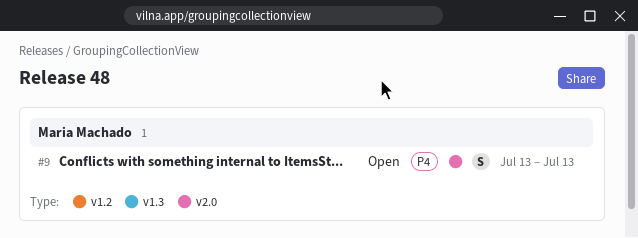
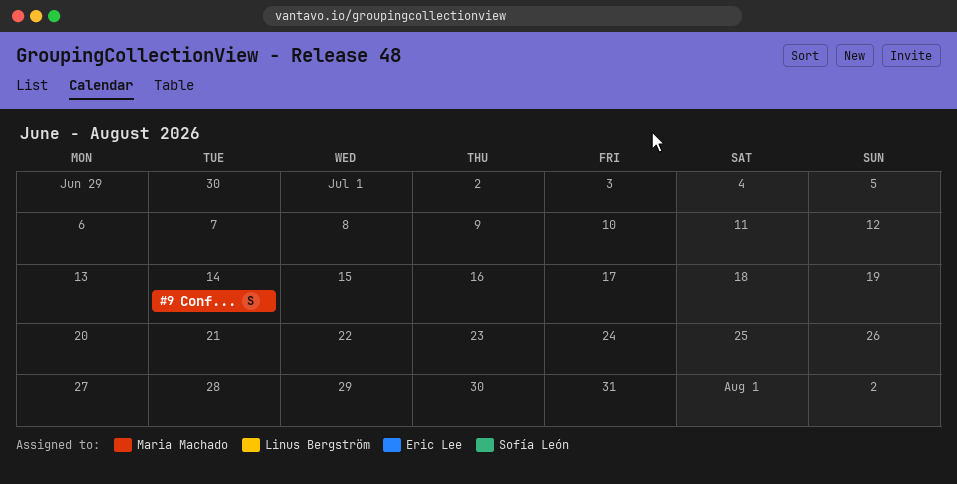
#9, start: Jul 13 -> Jul 14
#9, due: Jul 13 -> Jul 14

